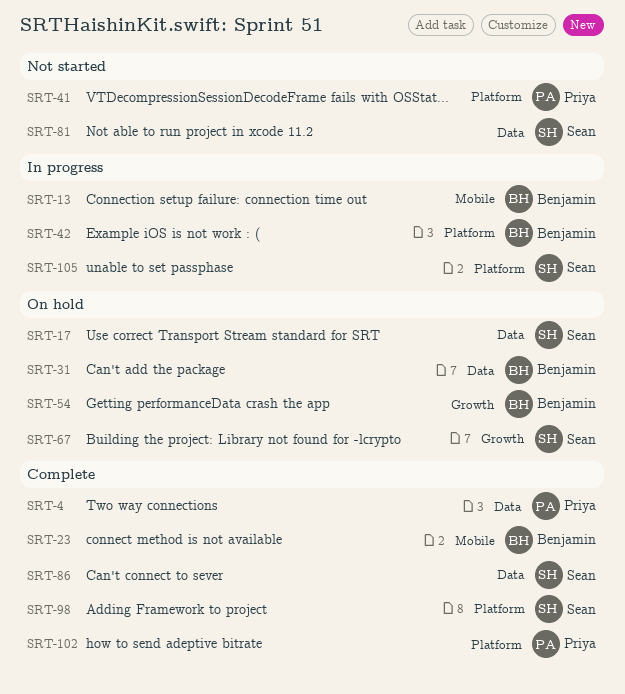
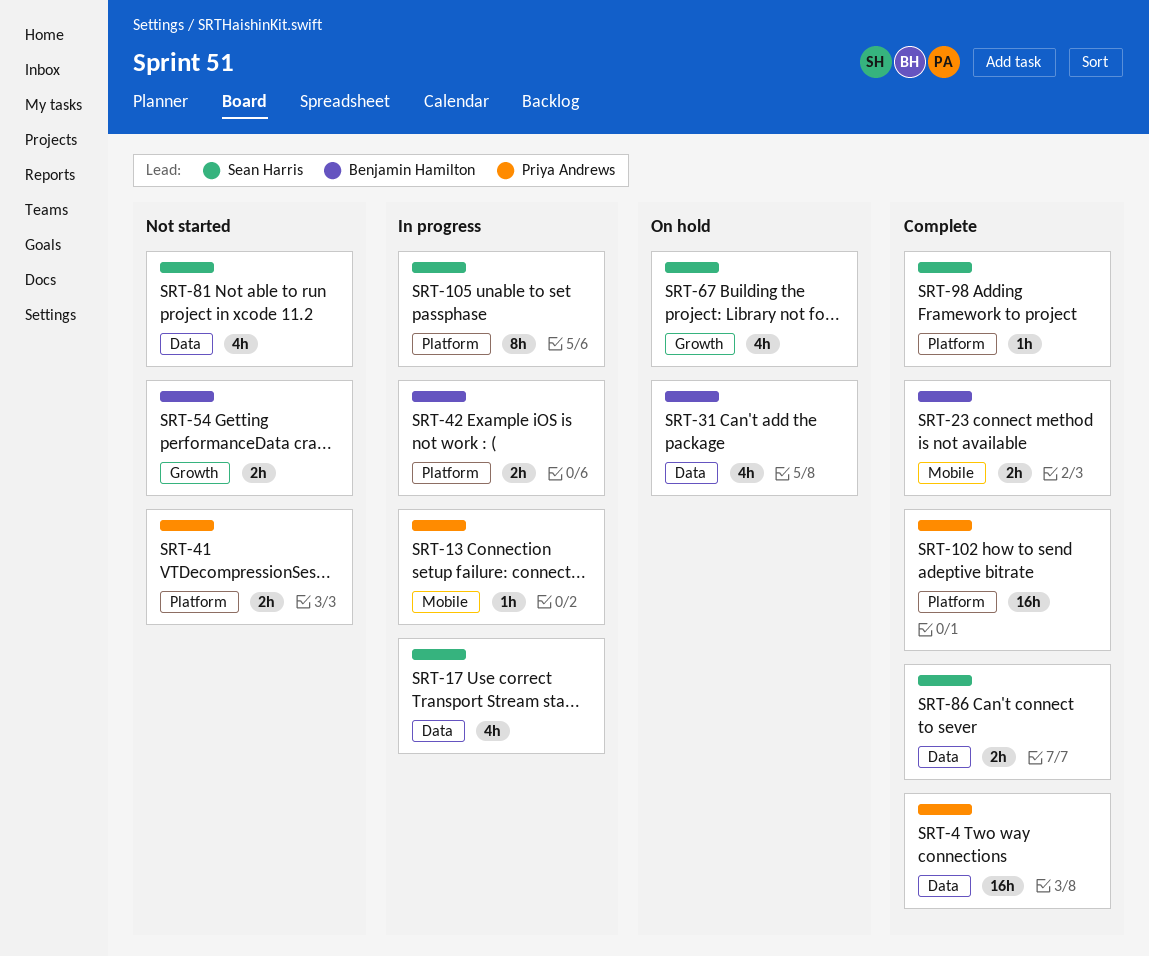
SRT-13, owner: Benjamin Hamilton -> Priya Andrews
SRT-17, status: On hold -> In progress
SRT-54, status: On hold -> Not started

